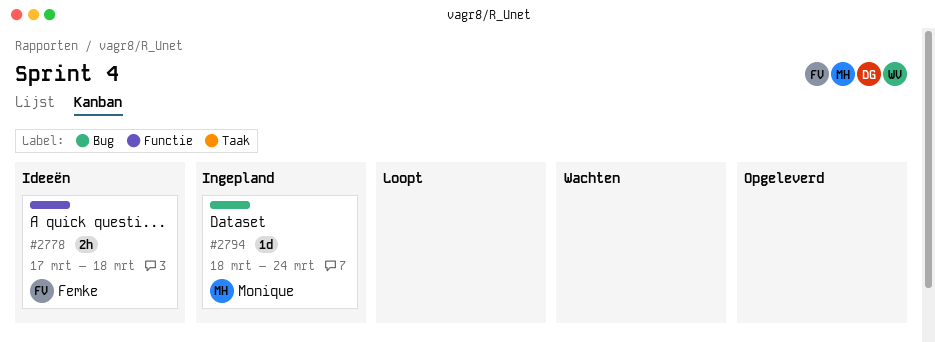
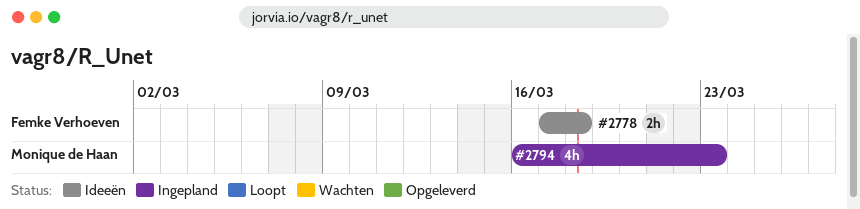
#2794, estimate: 1d -> 4h
#2794, start: Mar 18 -> Mar 16
#2794, due: Mar 24 -> Mar 23

